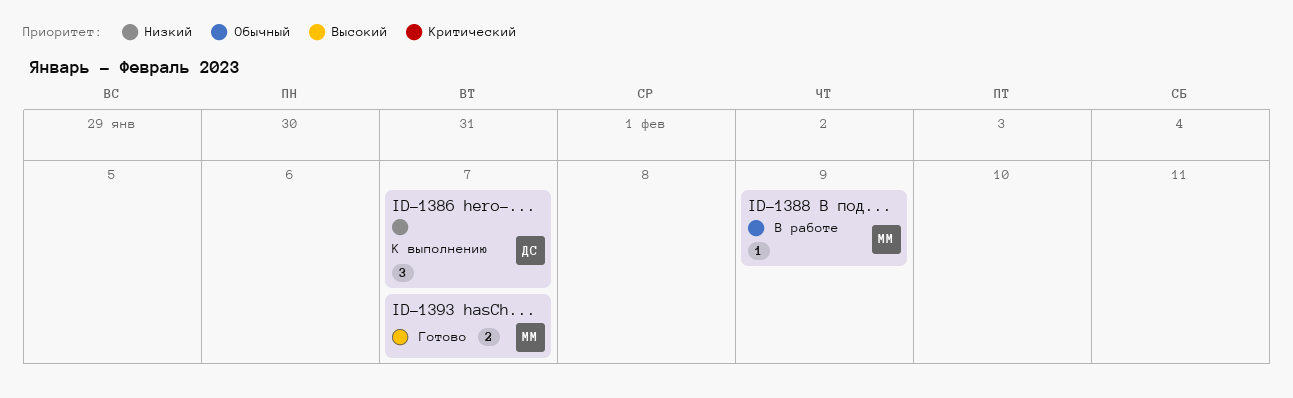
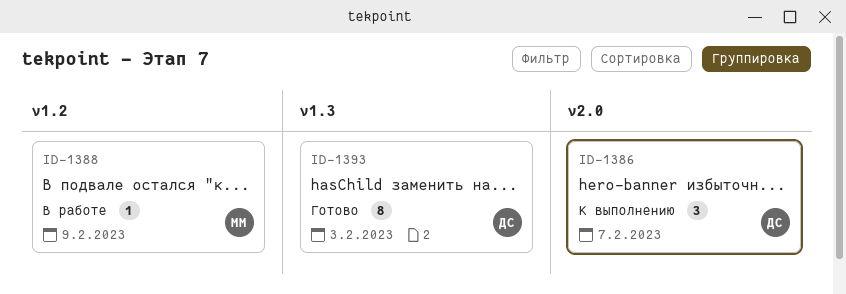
ID-1393, owner: ММ -> ДС
ID-1393, estimate: 2 -> 8
ID-1393, due: Feb 7 -> Feb 3

